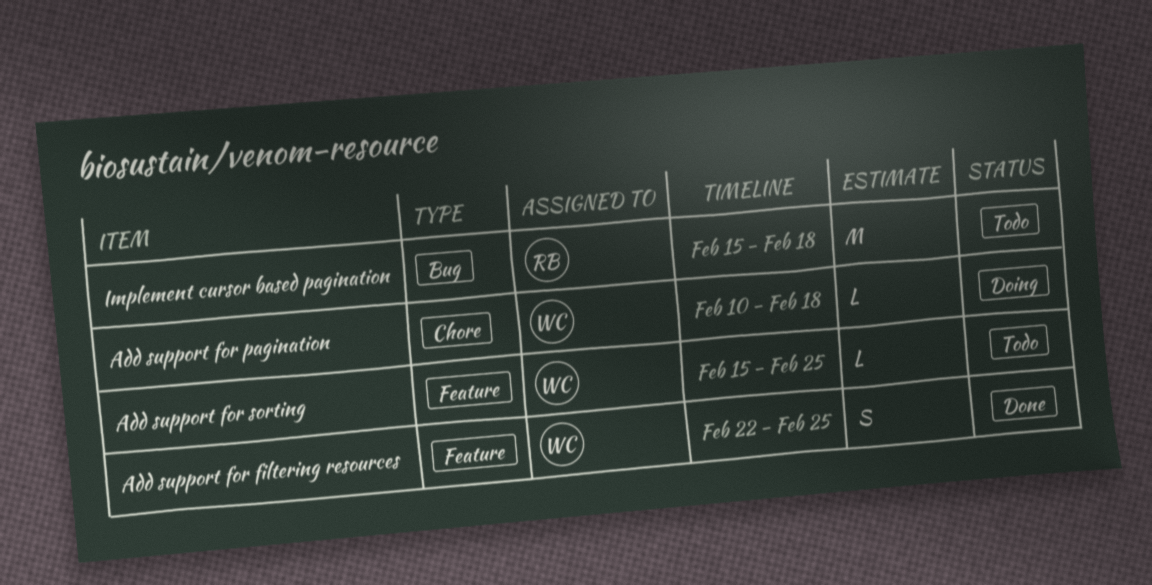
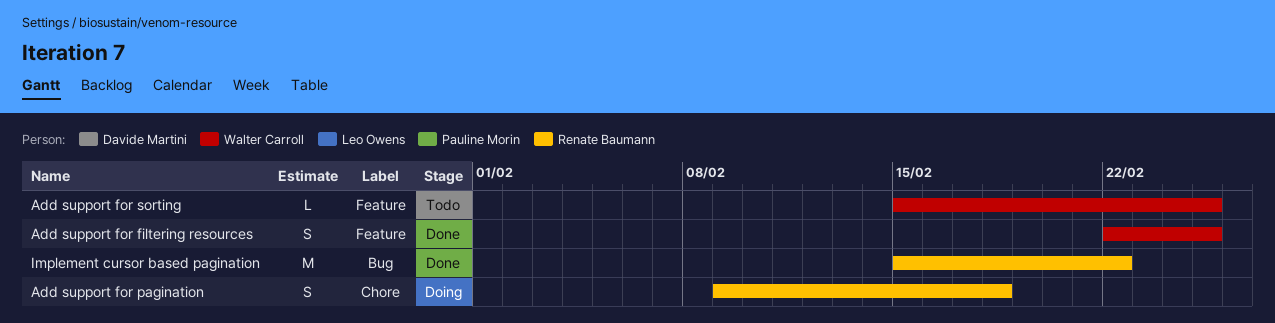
Add support for pagination, owner: Walter Carroll -> Renate Baumann
Add support for pagination, estimate: L -> S
Add support for pagination, start: Feb 10 -> Feb 9
Implement cursor based pagination, status: Todo -> Done
Implement cursor based pagination, due: Feb 18 -> Feb 22

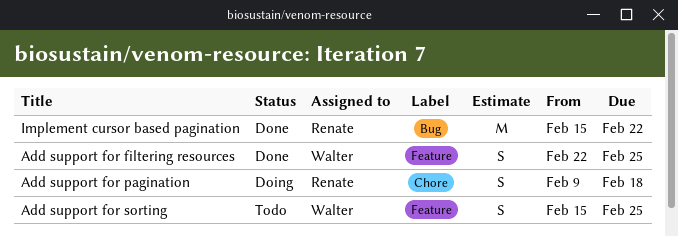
Add support for sorting, estimate: L -> S

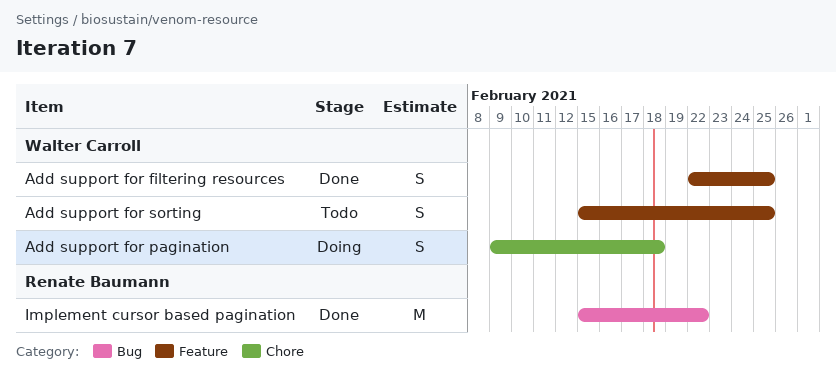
Add support for pagination, owner: Renate Baumann -> Walter Carroll

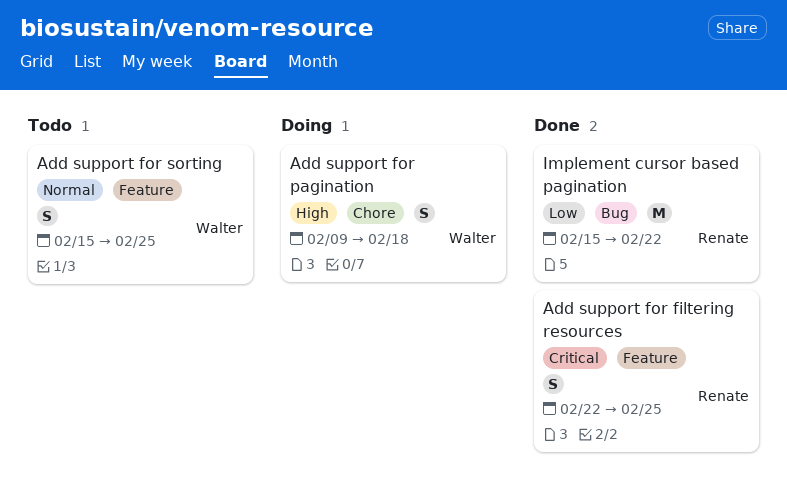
Add support for filtering resources, owner: Walter Carroll -> Renate Baumann

